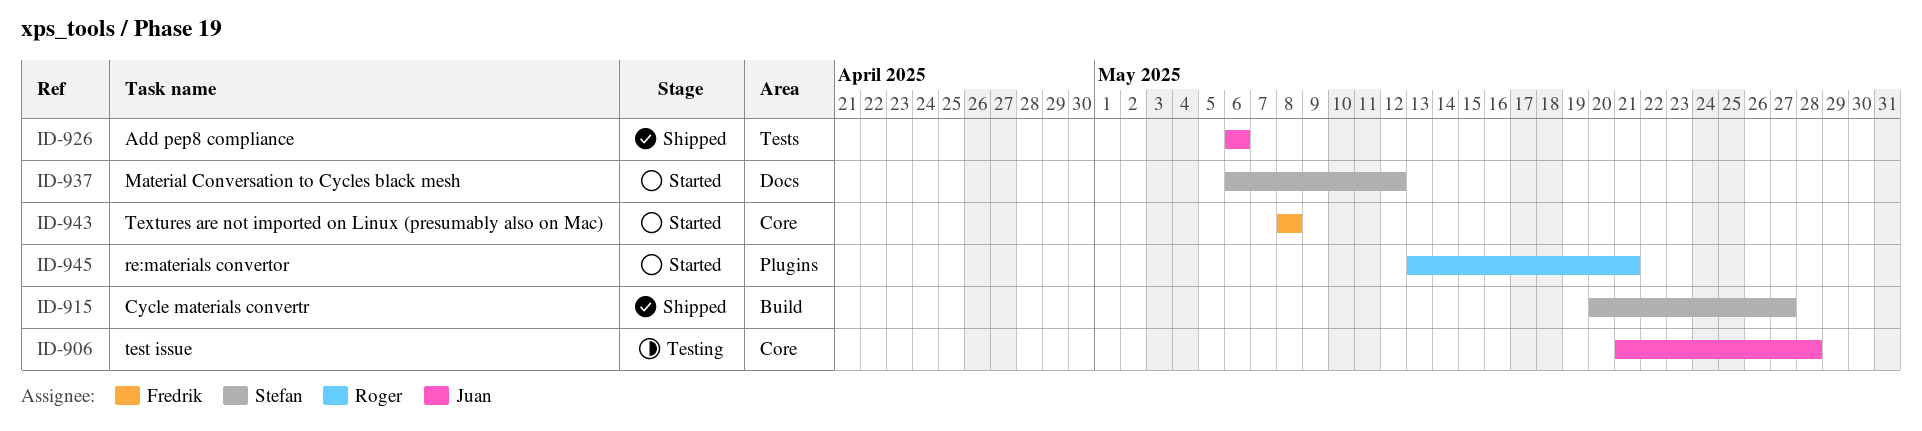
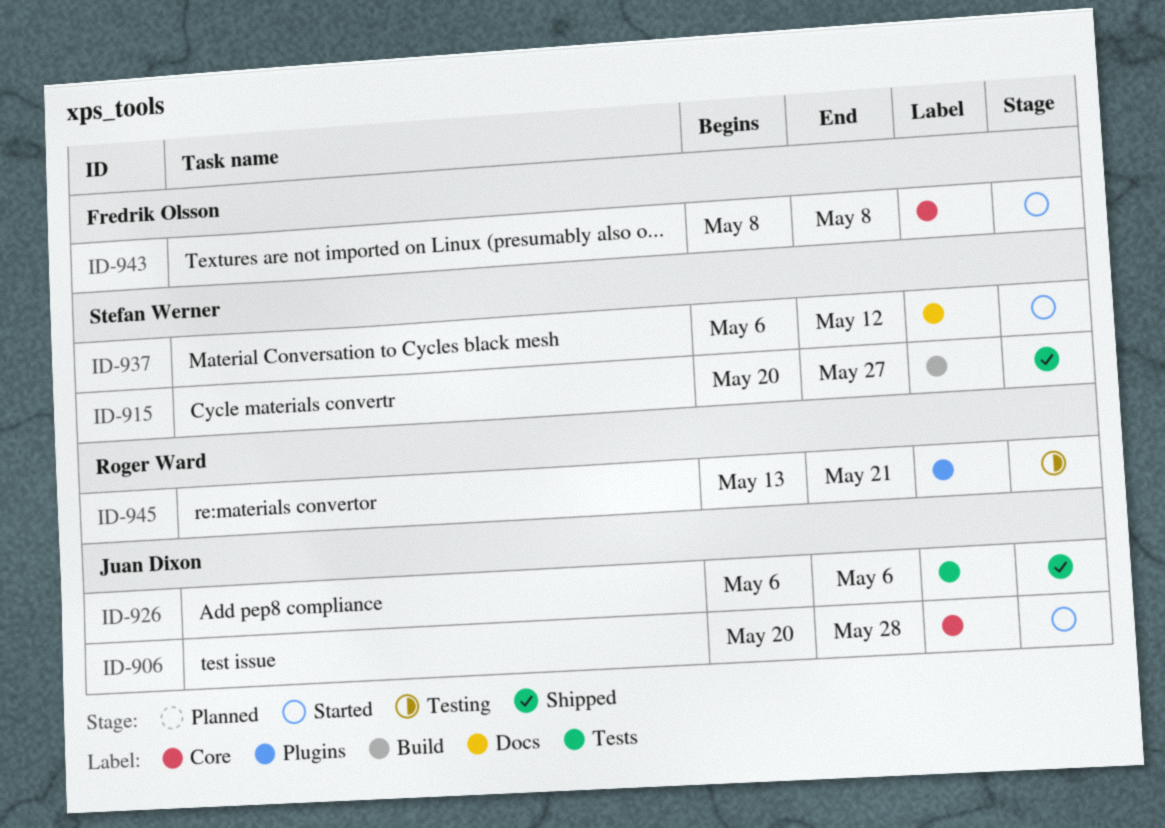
ID-906, status: Testing -> Started
ID-906, start: May 21 -> May 20
ID-945, status: Started -> Testing

